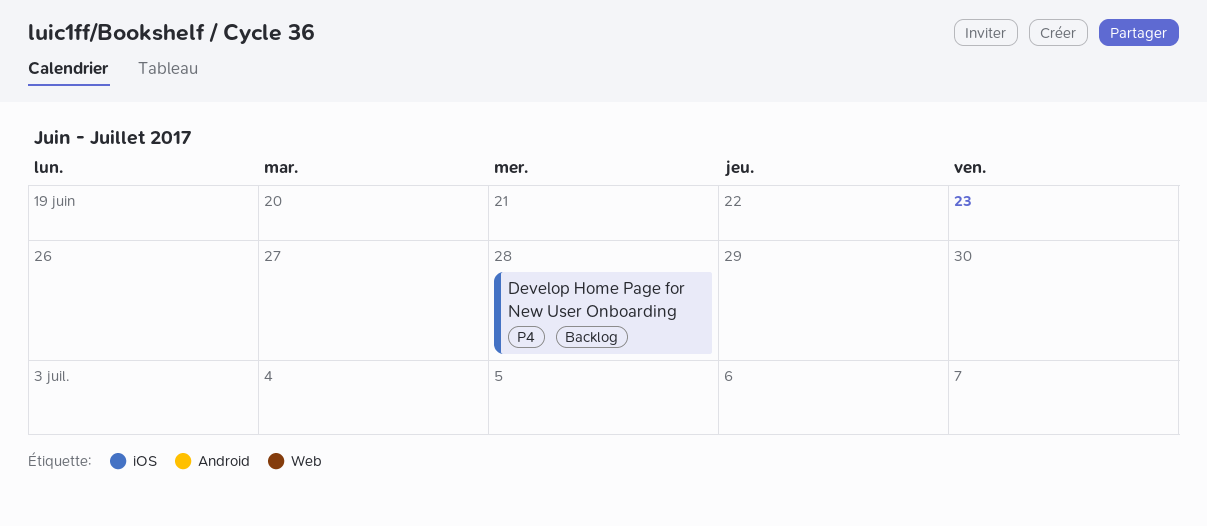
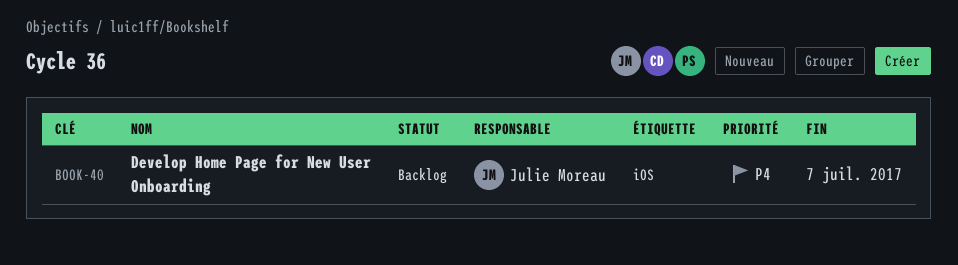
Develop Home Page for New User Onboarding, due: Jun 28 -> Jul 7

